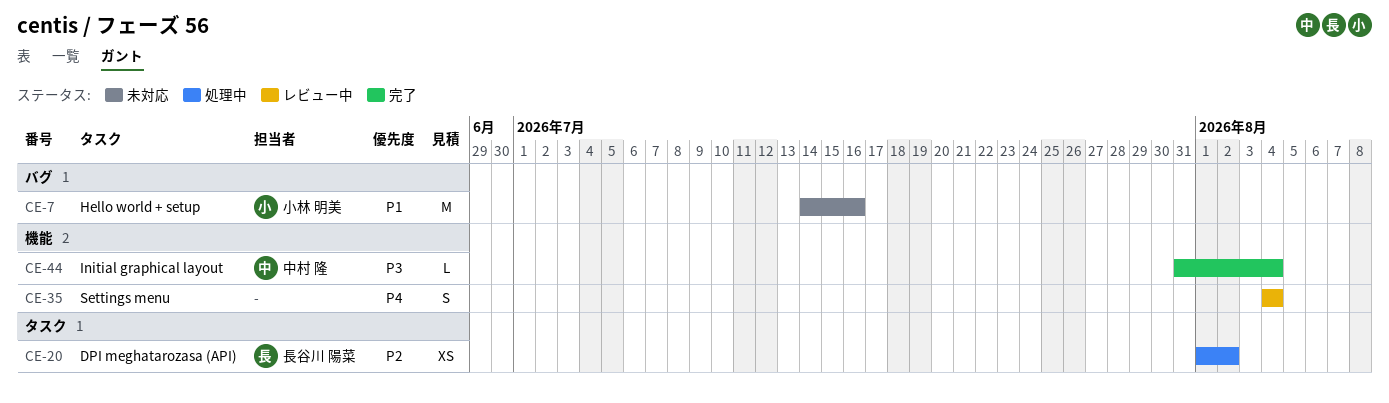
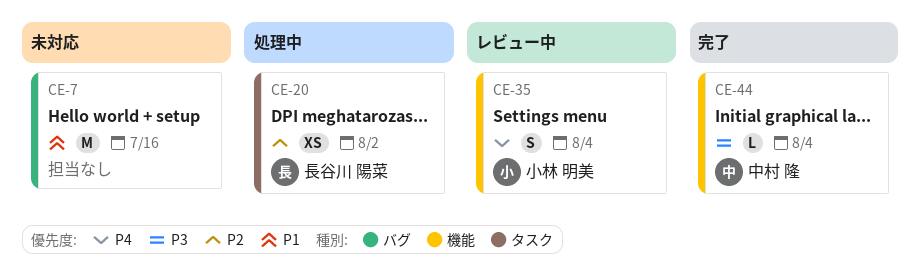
CE-7, owner: 小林 明美 -> none
CE-35, owner: none -> 小林 明美

